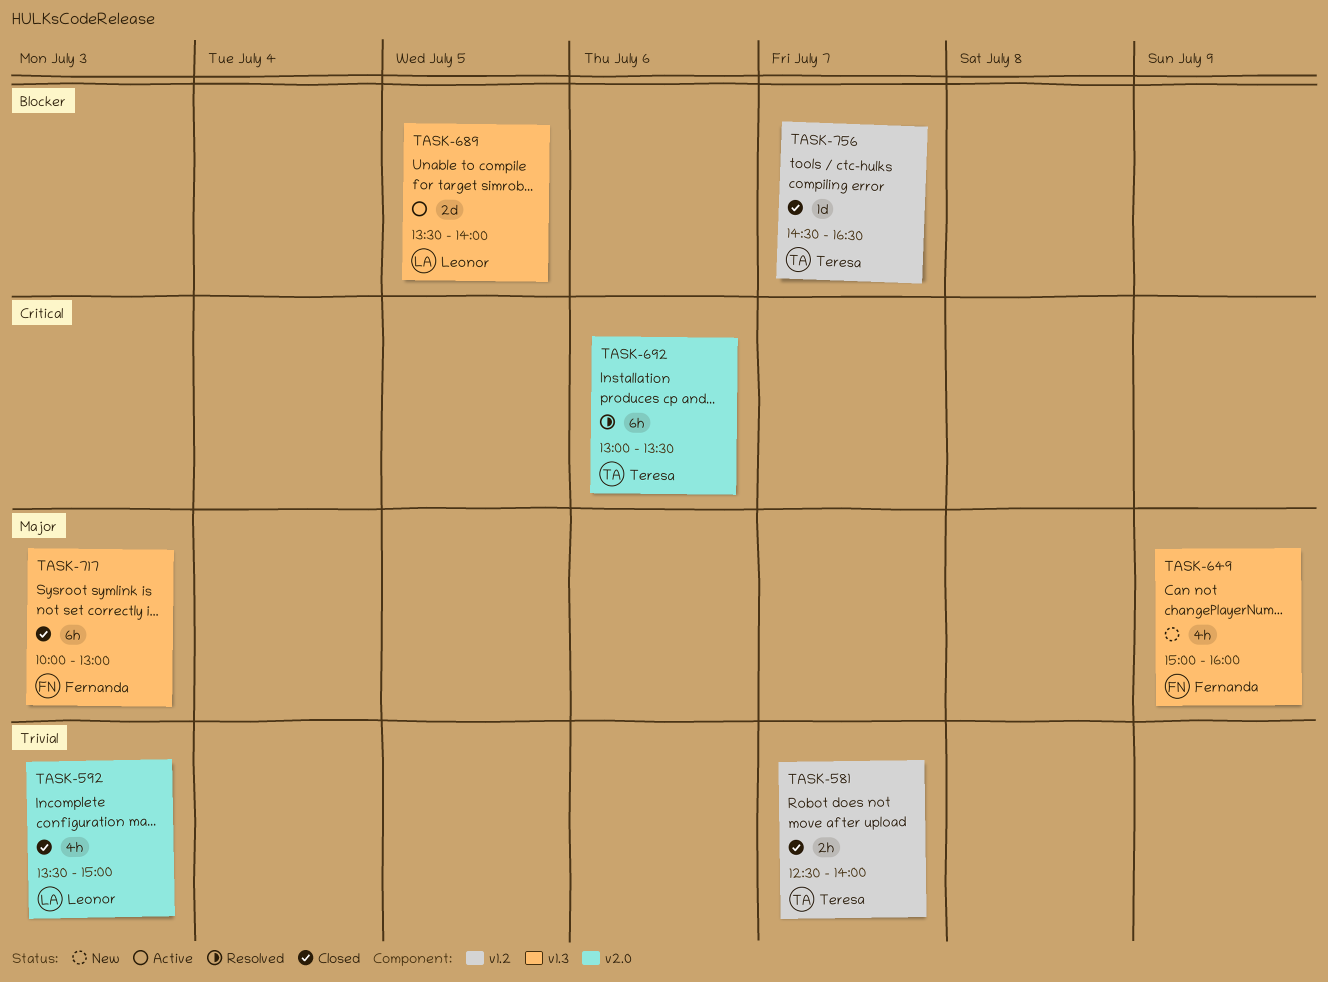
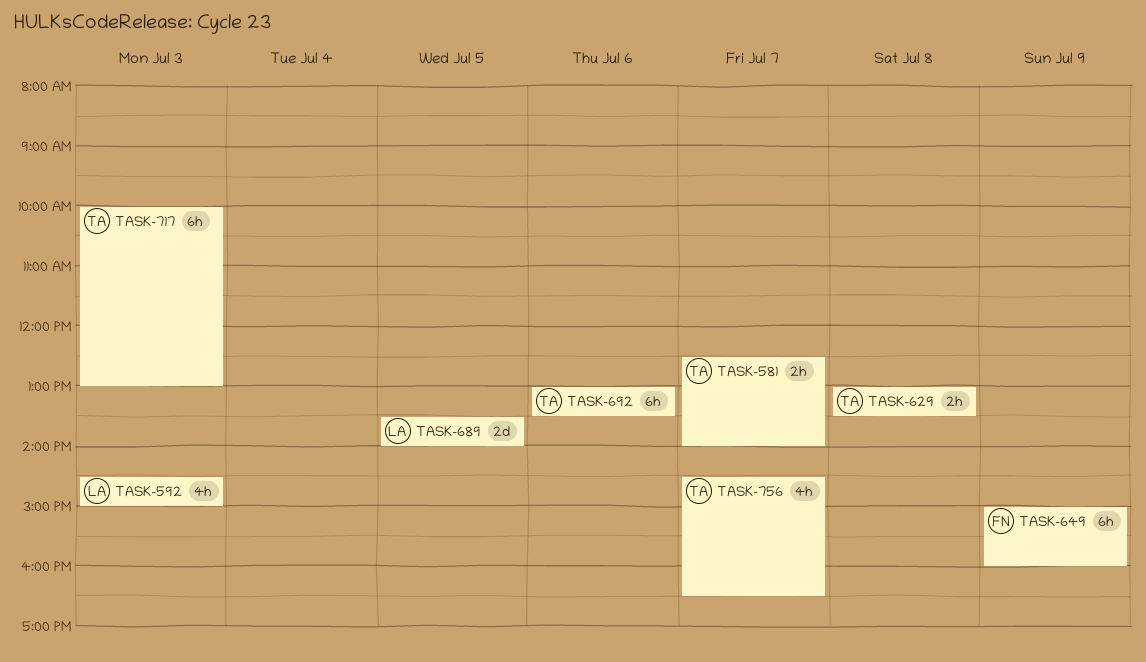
TASK-592, begins: 13:30 -> 14:30
TASK-629: none -> present
TASK-649, estimate: 4h -> 6h
TASK-717, owner: Fernanda -> Teresa
TASK-756, estimate: 1d -> 4h

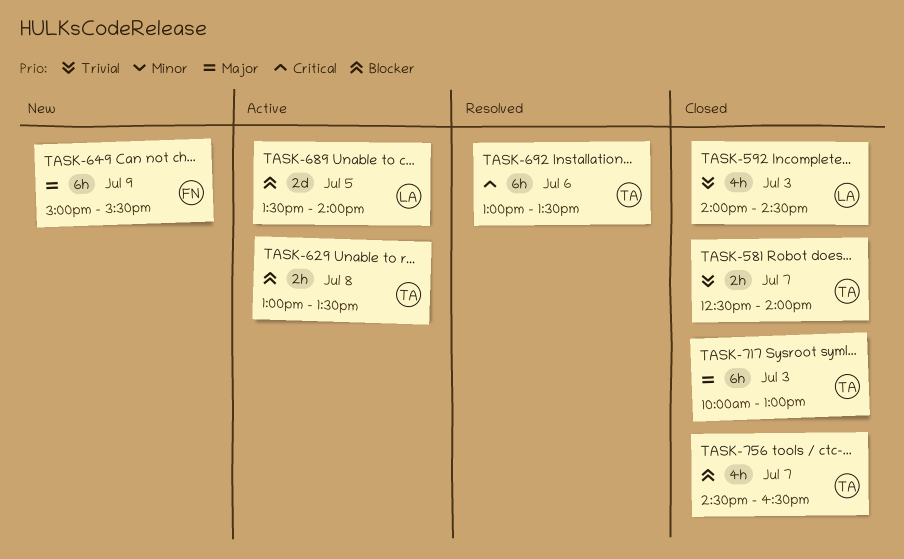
TASK-592, begins: 14:30 -> 14:00
TASK-592, ends: 15:00 -> 14:30
TASK-649, ends: 16:00 -> 15:30

